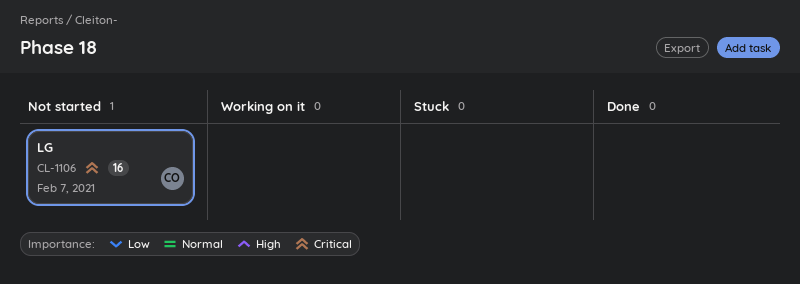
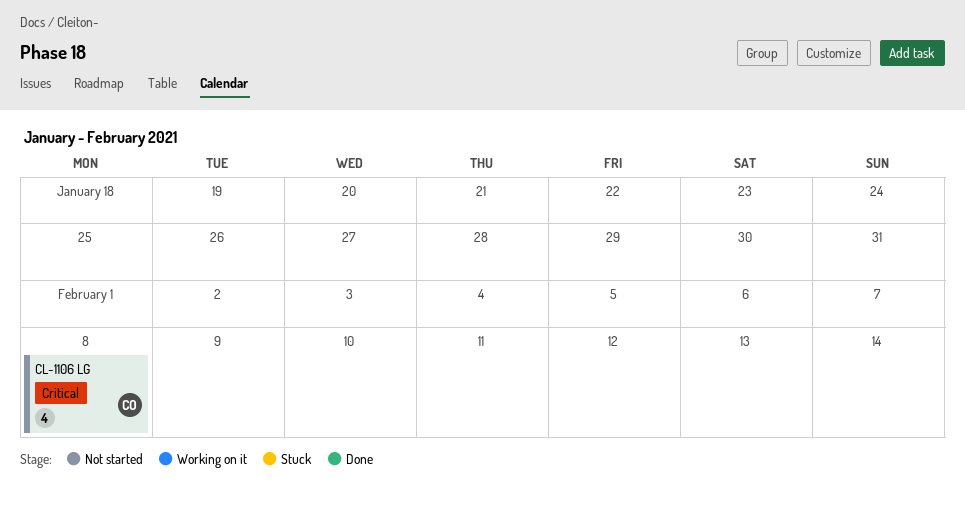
CL-1106, estimate: 16 -> 4
CL-1106, due: Feb 7 -> Feb 8

